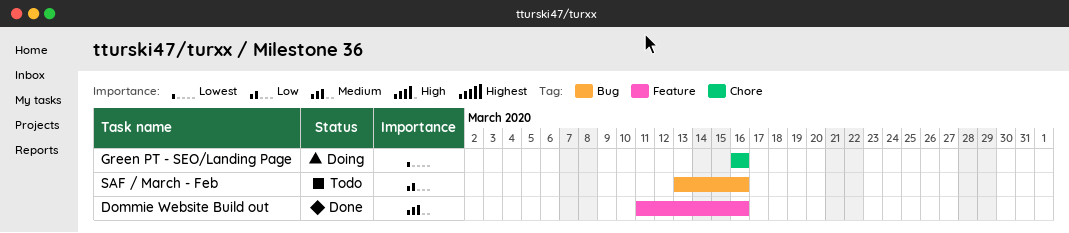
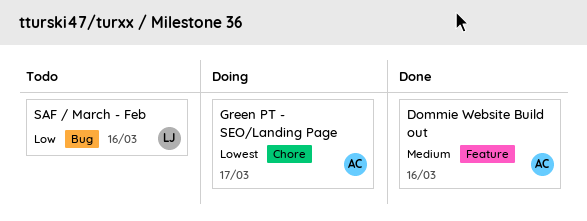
Green PT - SEO/Landing Page, due: Mar 16 -> Mar 17

